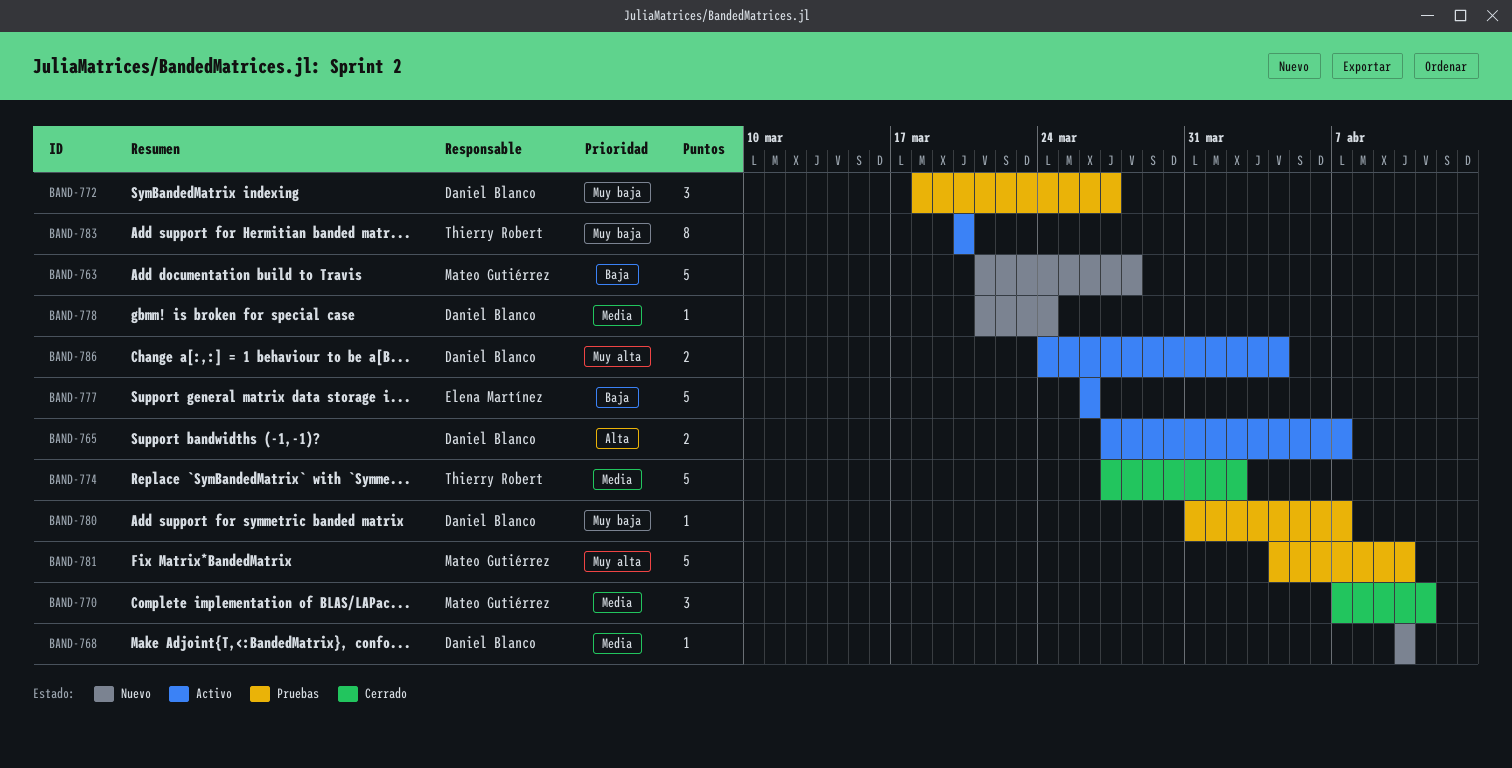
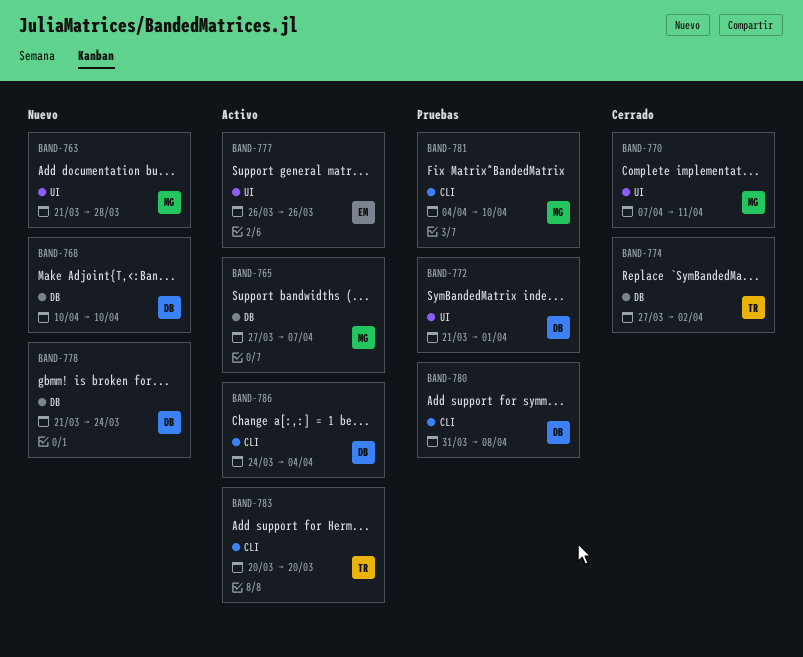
BAND-765, owner: Daniel Blanco -> Mateo Gutiérrez
BAND-772, start: Mar 18 -> Mar 21
BAND-772, due: Mar 27 -> Apr 1
BAND-780, due: Apr 7 -> Apr 8

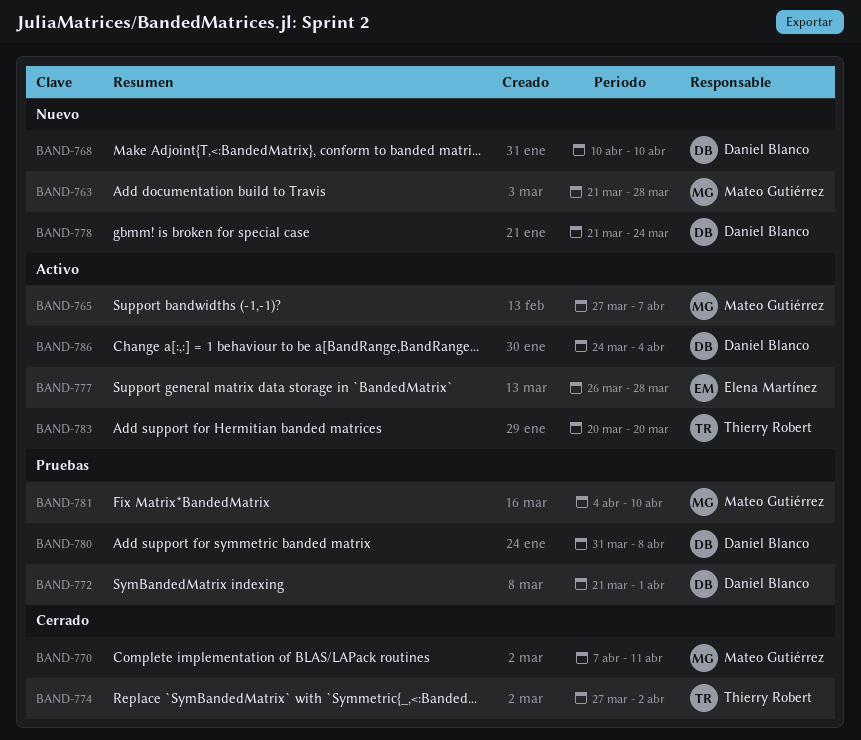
BAND-777, due: Mar 26 -> Mar 28

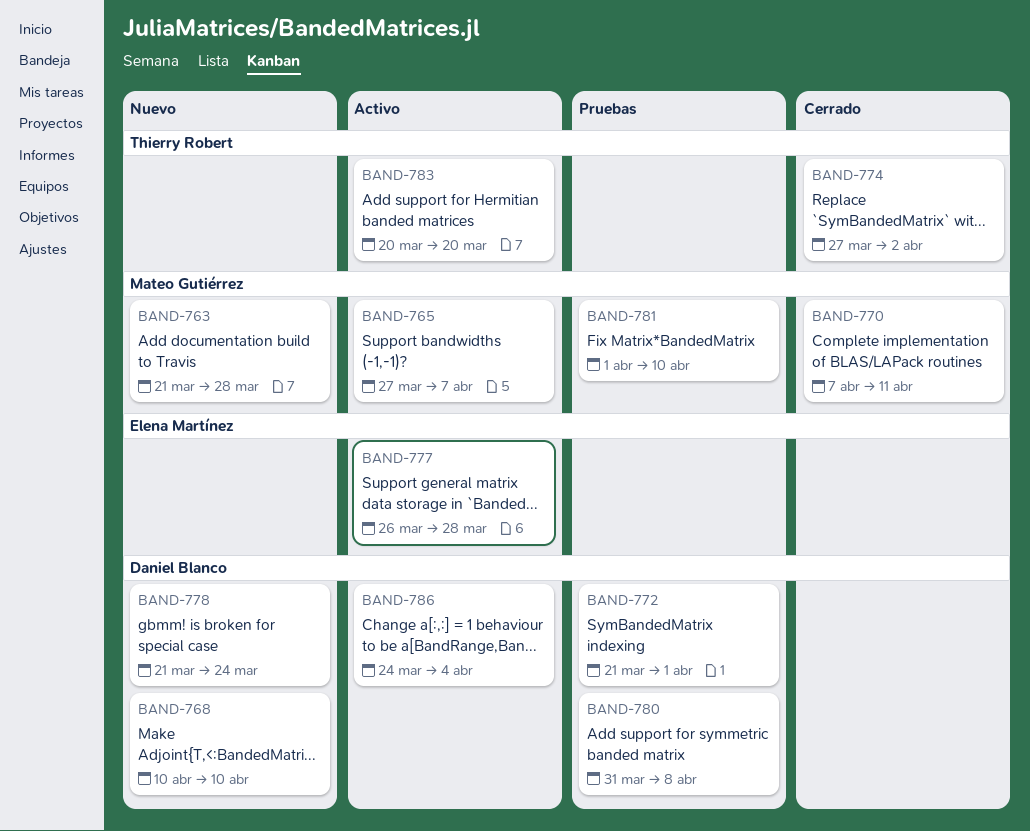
BAND-781, start: Apr 4 -> Apr 1

